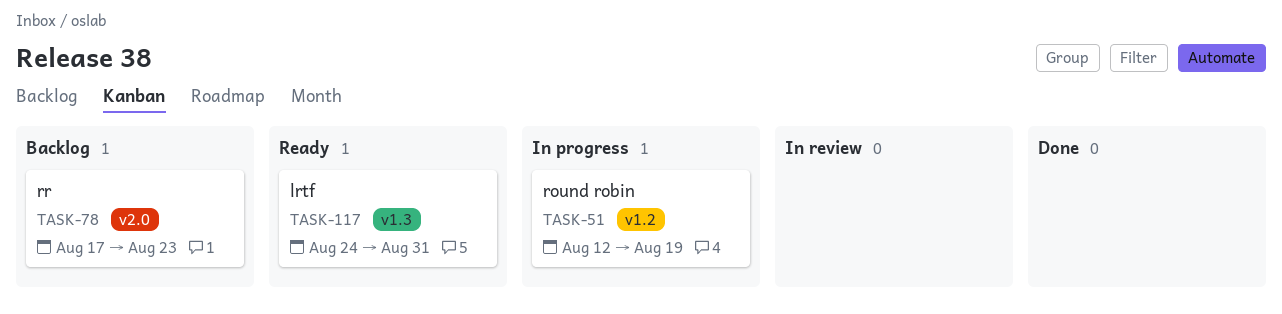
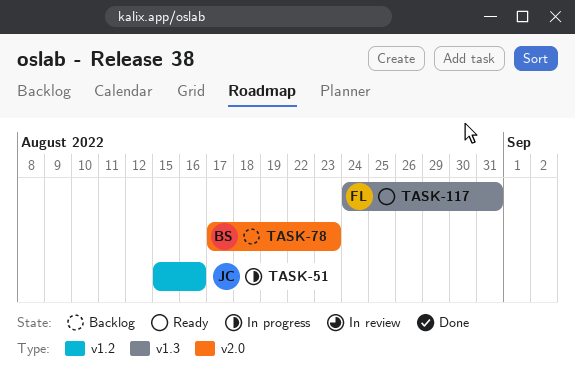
TASK-51, start: Aug 12 -> Aug 15
TASK-51, due: Aug 19 -> Aug 16

